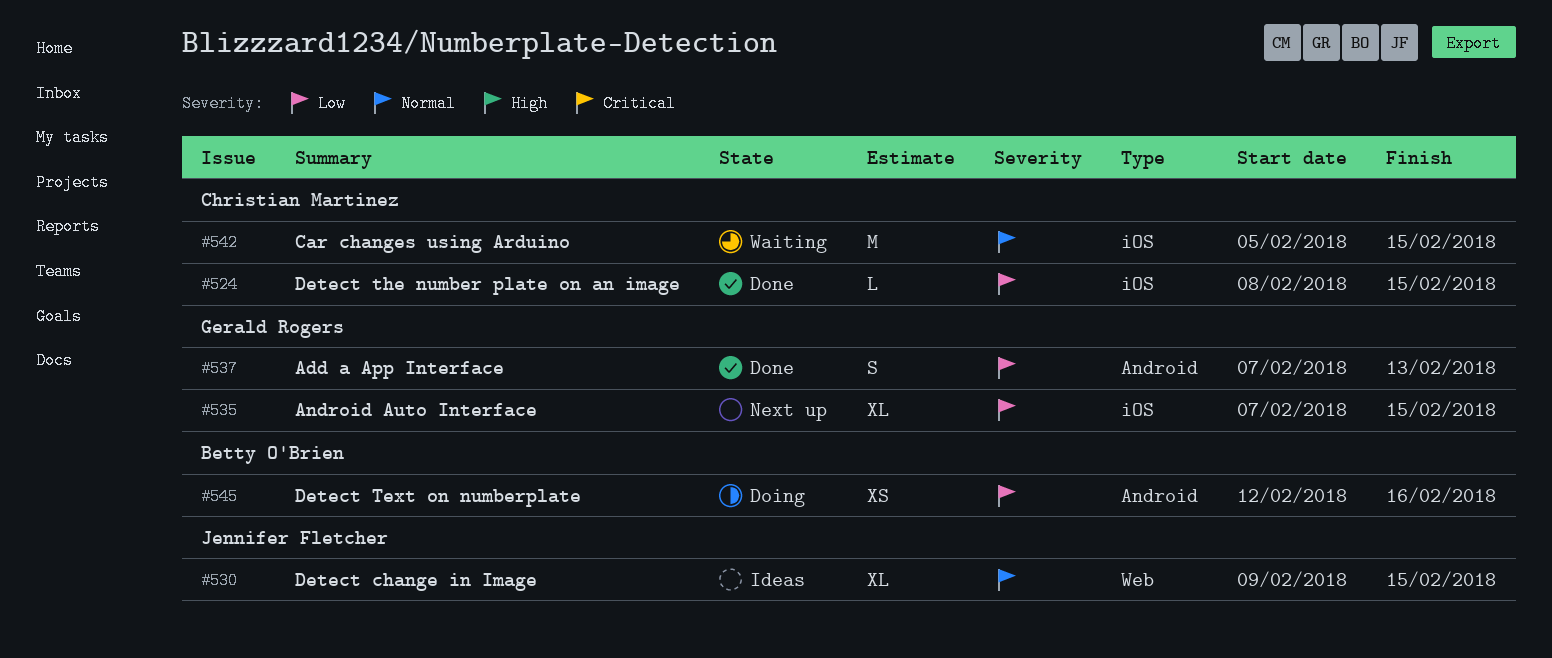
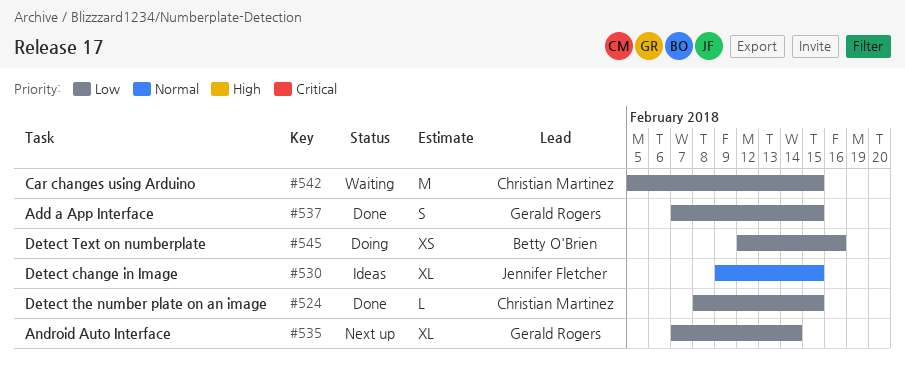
#535, due: Feb 15 -> Feb 14
#537, due: Feb 13 -> Feb 15
#542, priority: Normal -> Low

